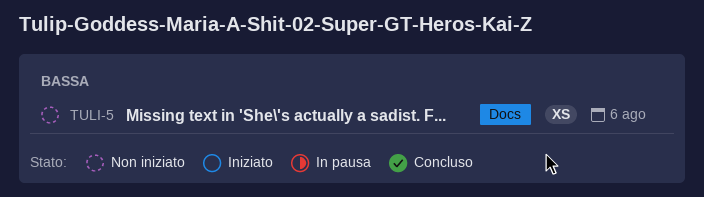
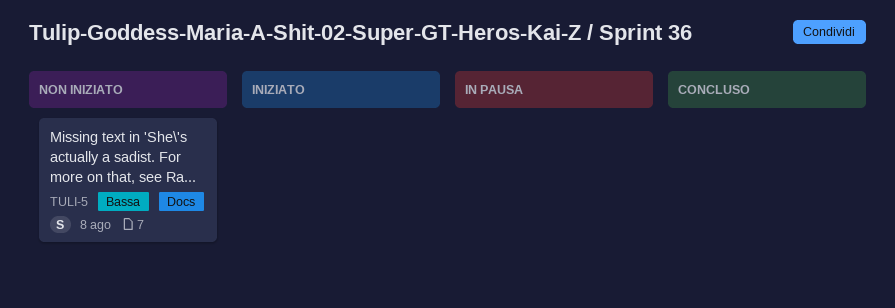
TULI-5, estimate: XS -> S
TULI-5, due: Aug 6 -> Aug 8

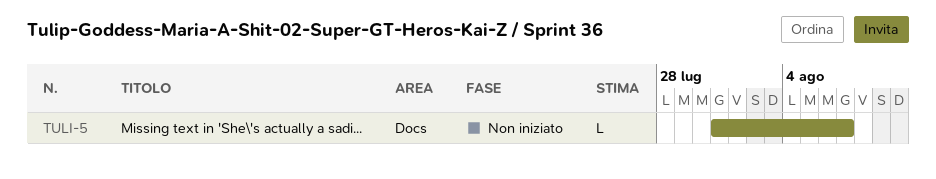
TULI-5, estimate: S -> L
TULI-5, due: Aug 8 -> Aug 7

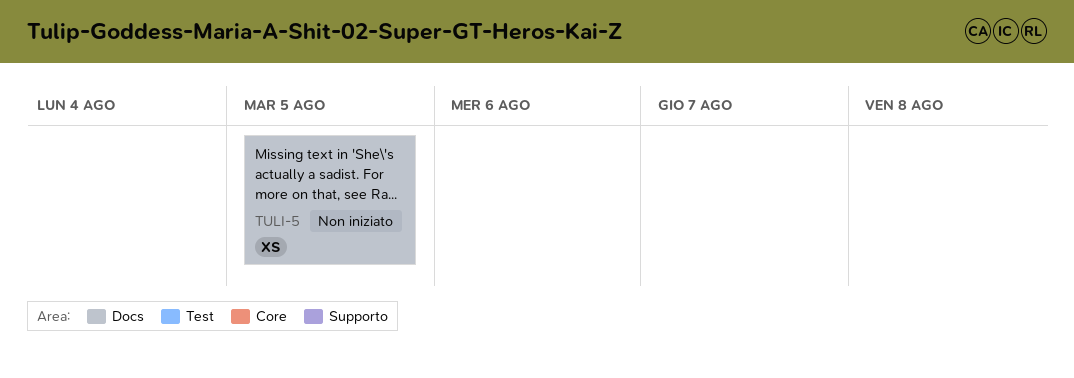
TULI-5, estimate: L -> XS
TULI-5, due: Aug 7 -> Aug 5

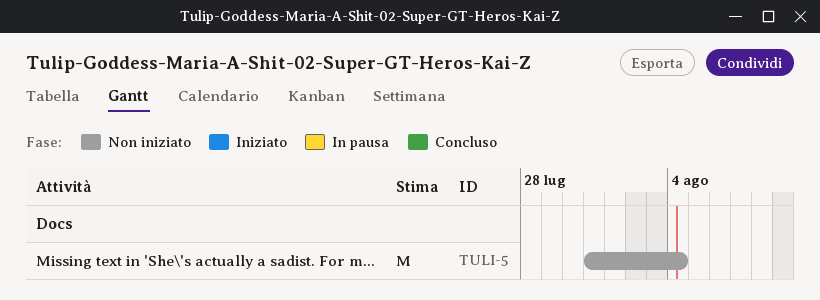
TULI-5, estimate: XS -> M
TULI-5, due: Aug 5 -> Aug 4

